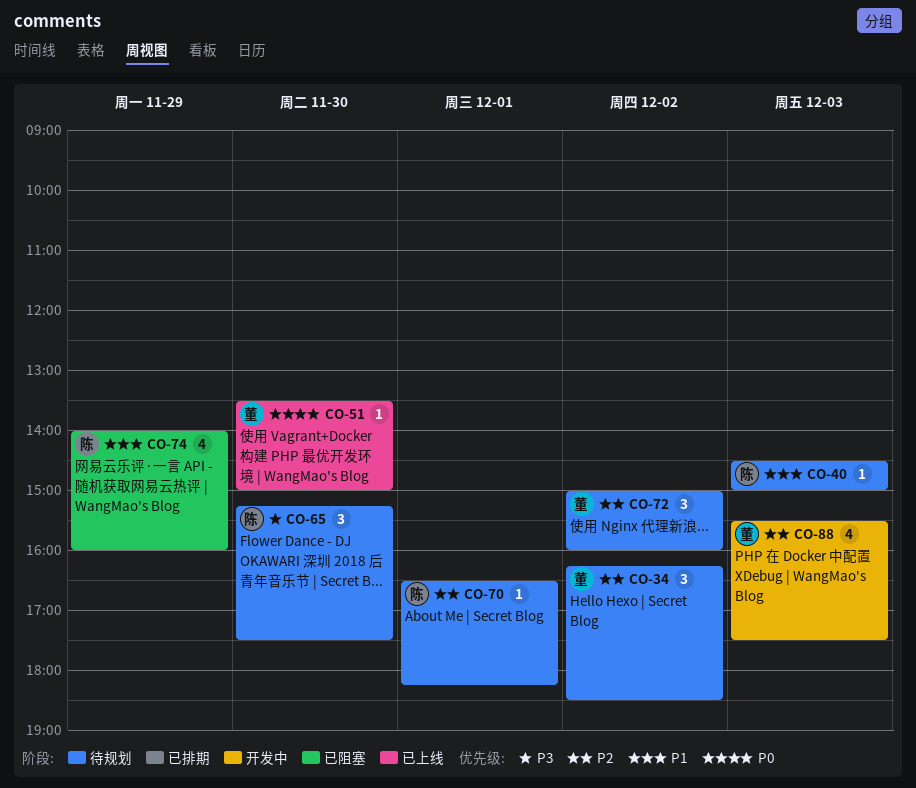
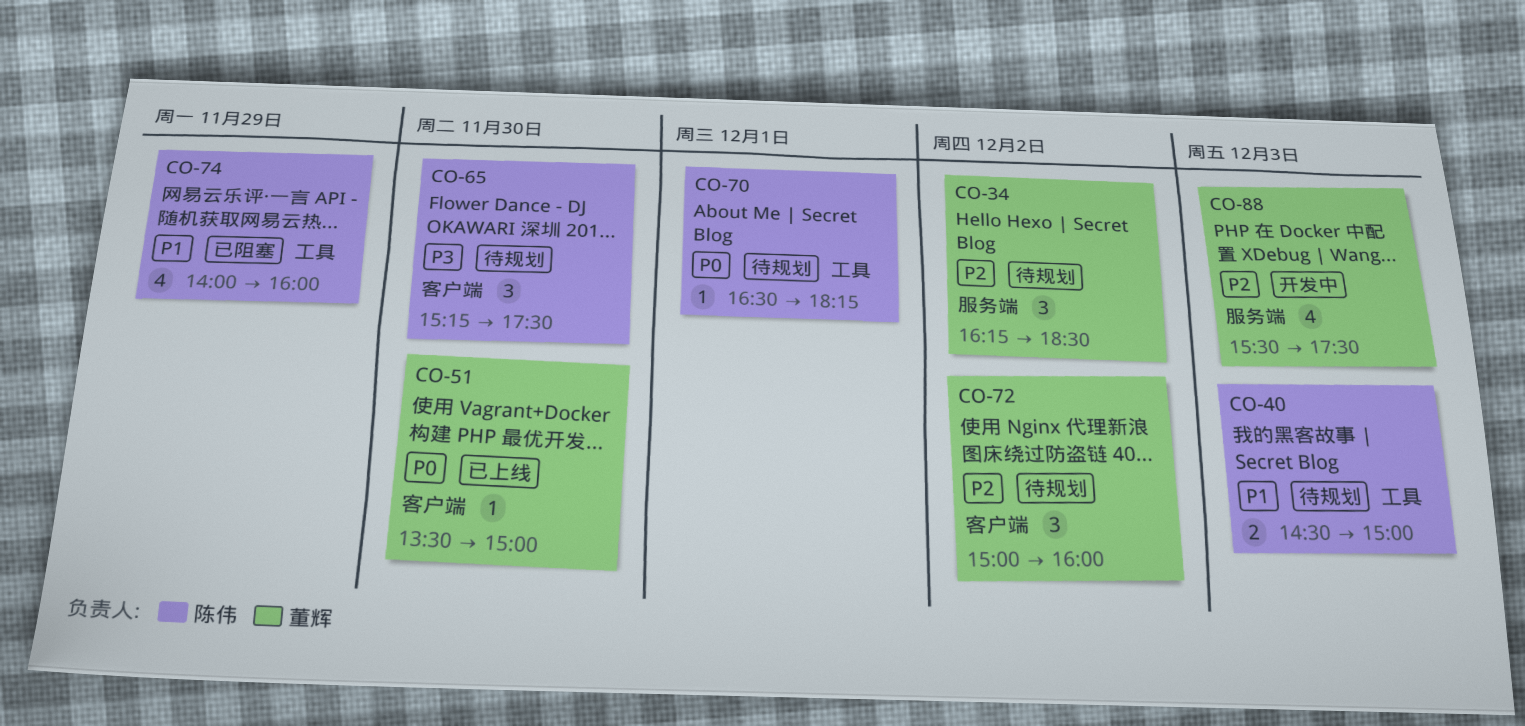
CO-40, estimate: 1 -> 2
CO-70, priority: P2 -> P0

